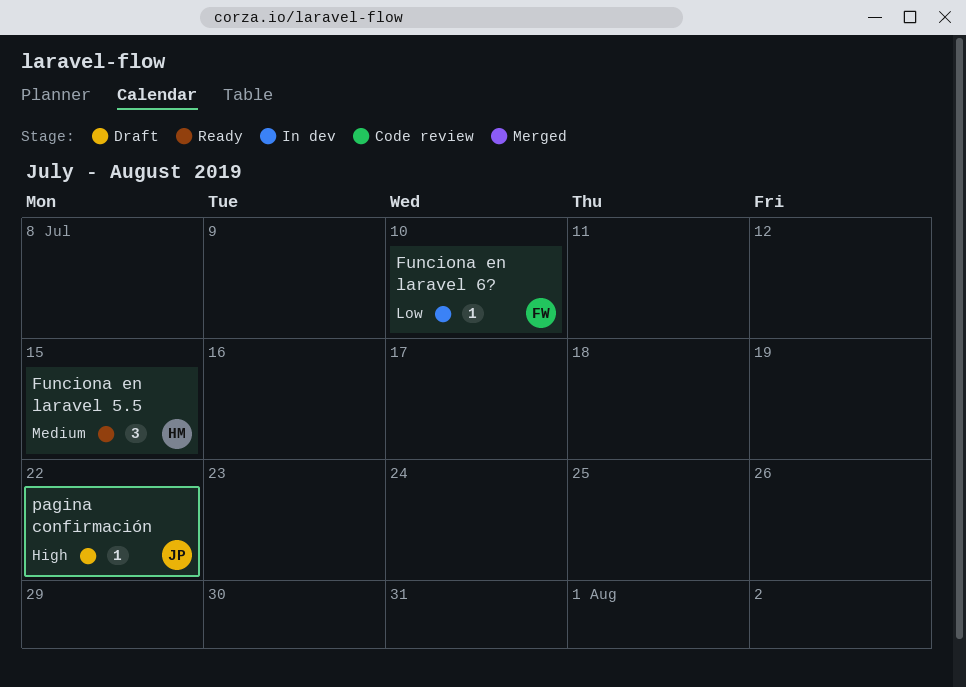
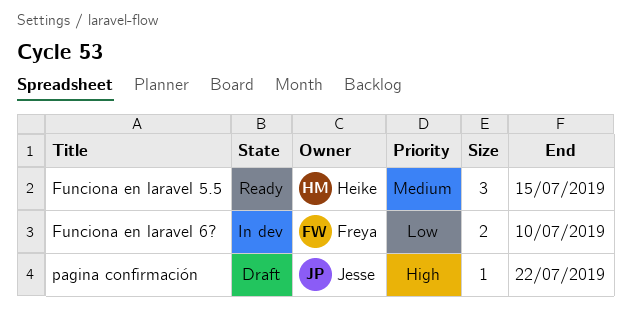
Funciona en laravel 6?, estimate: 1 -> 2

